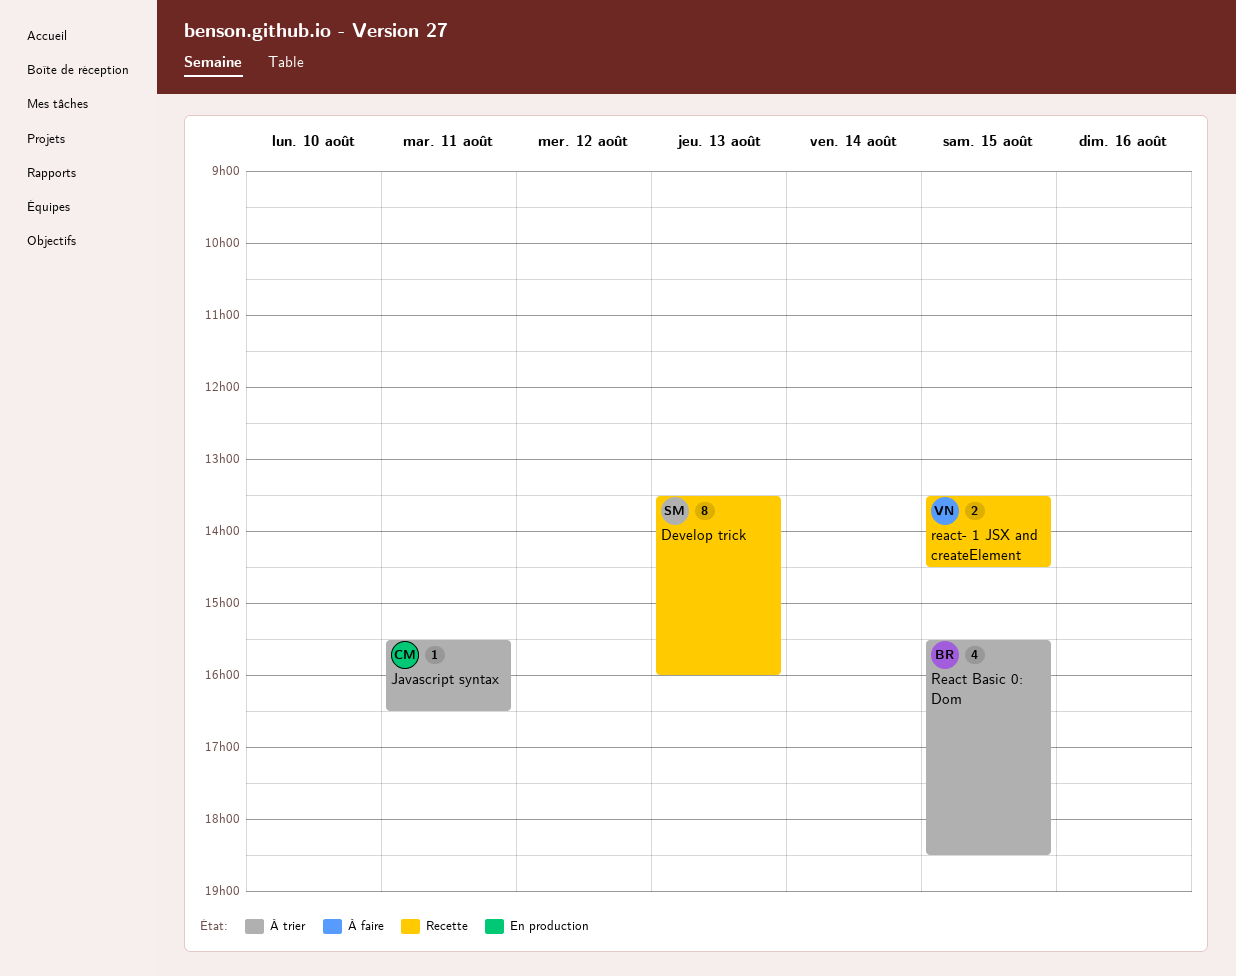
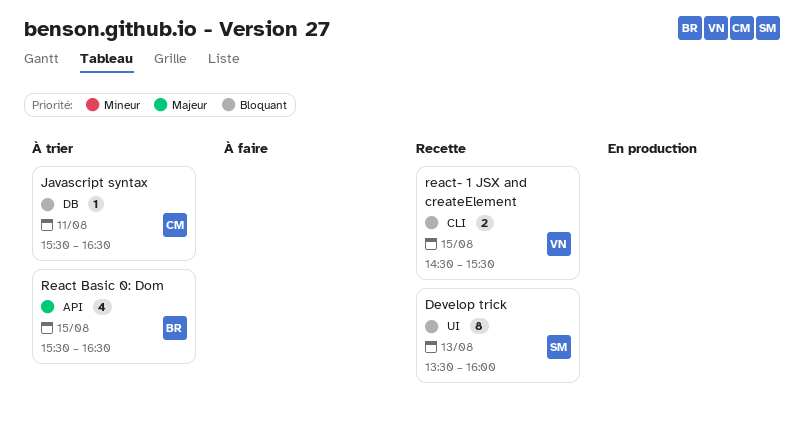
React Basic 0: Dom, ends: 18:30 -> 16:30
react- 1 JSX and createElement, begins: 13:30 -> 14:30
react- 1 JSX and createElement, ends: 14:30 -> 15:30

